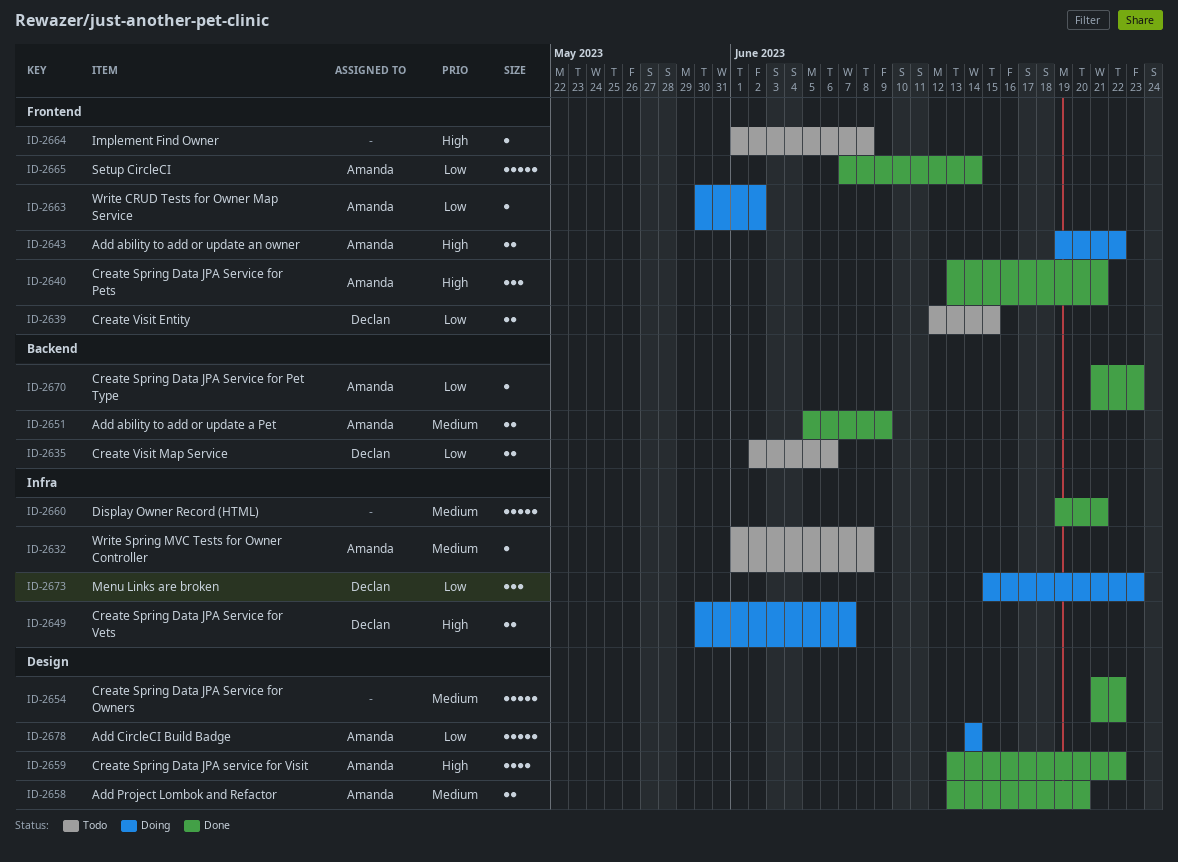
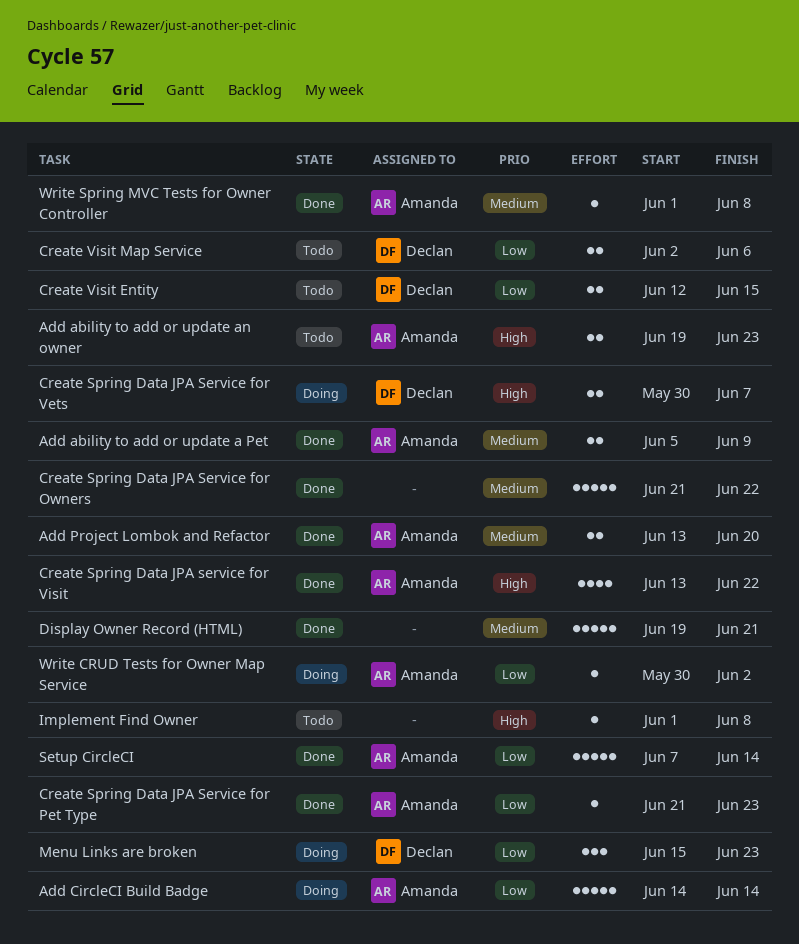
Add ability to add or update an owner, status: Doing -> Todo
Add ability to add or update an owner, due: Jun 22 -> Jun 23
Create Spring Data JPA Service for Pets: present -> none
Write Spring MVC Tests for Owner Controller, status: Todo -> Done

